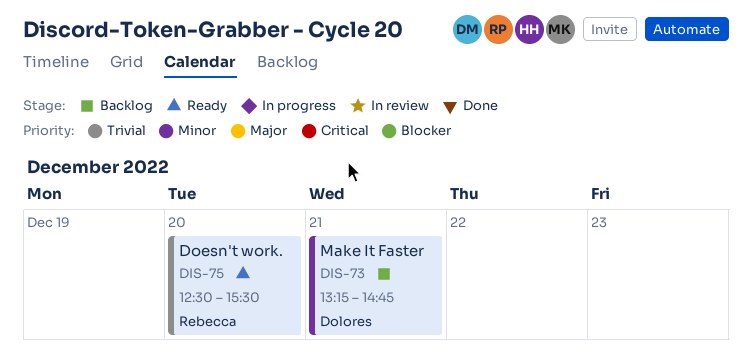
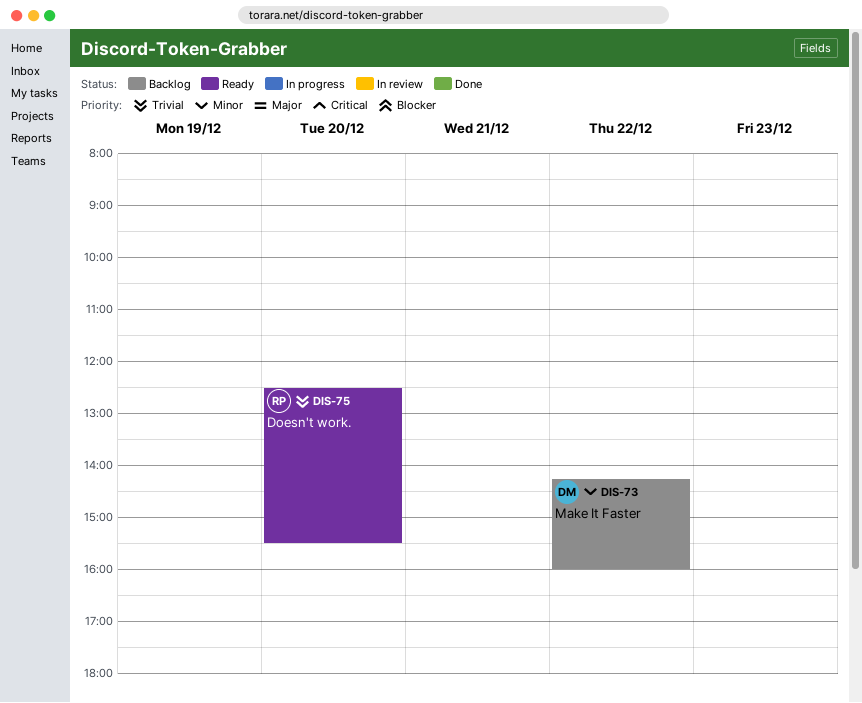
DIS-73, day: Dec 21 -> Dec 22
DIS-73, begins: 13:15 -> 14:15
DIS-73, ends: 14:45 -> 16:00

